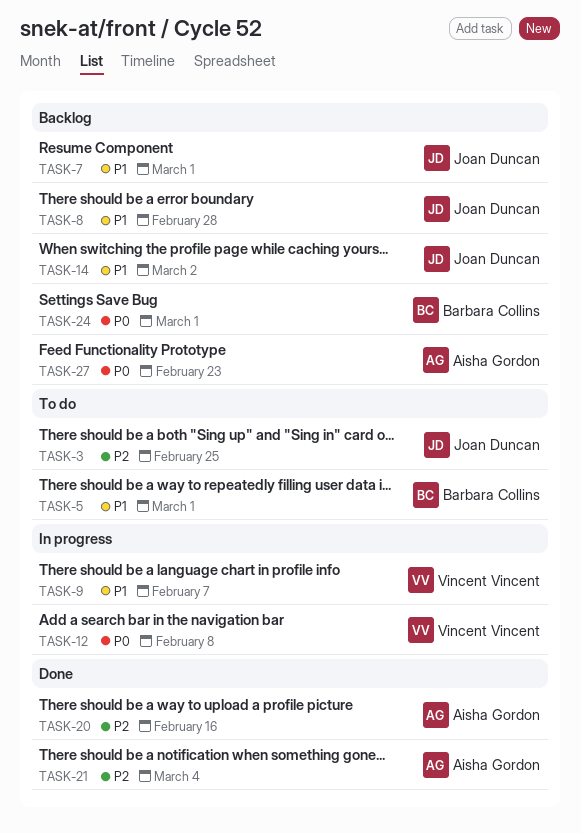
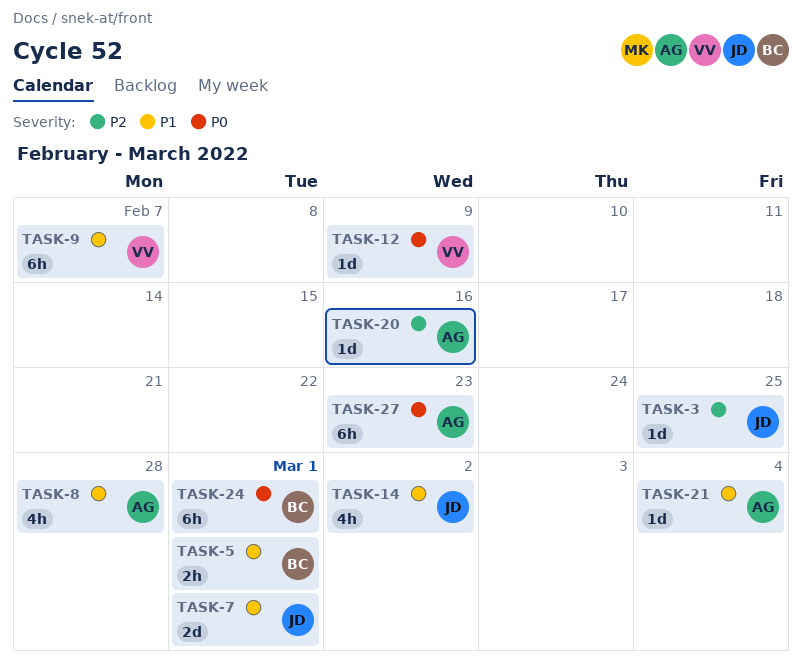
TASK-8, owner: Joan Duncan -> Aisha Gordon
TASK-12, due: Feb 8 -> Feb 9
TASK-21, priority: P2 -> P1

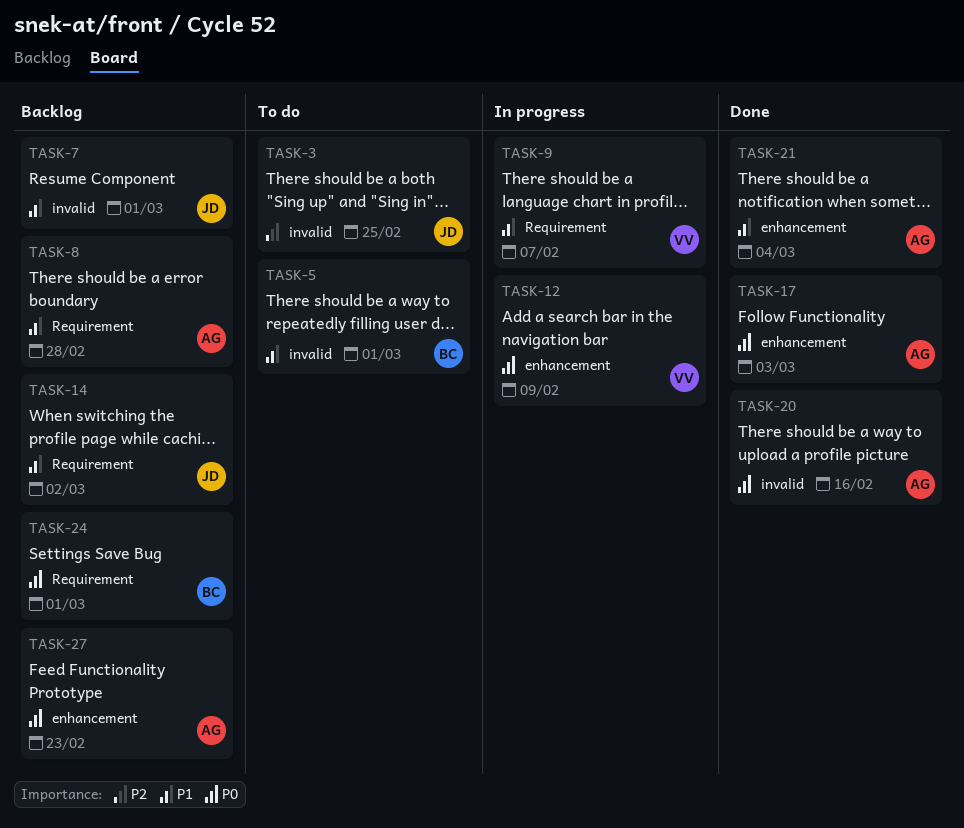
TASK-17: none -> present
TASK-20, priority: P2 -> P0

